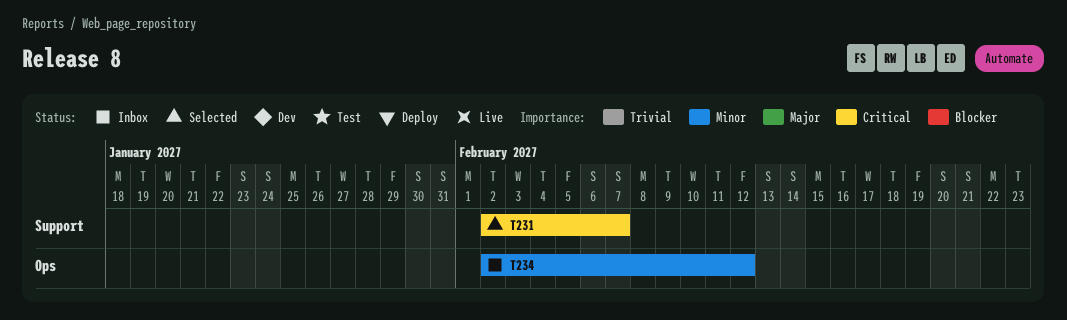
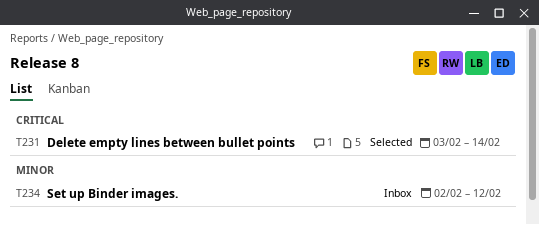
T231, start: Feb 2 -> Feb 3
T231, due: Feb 7 -> Feb 14

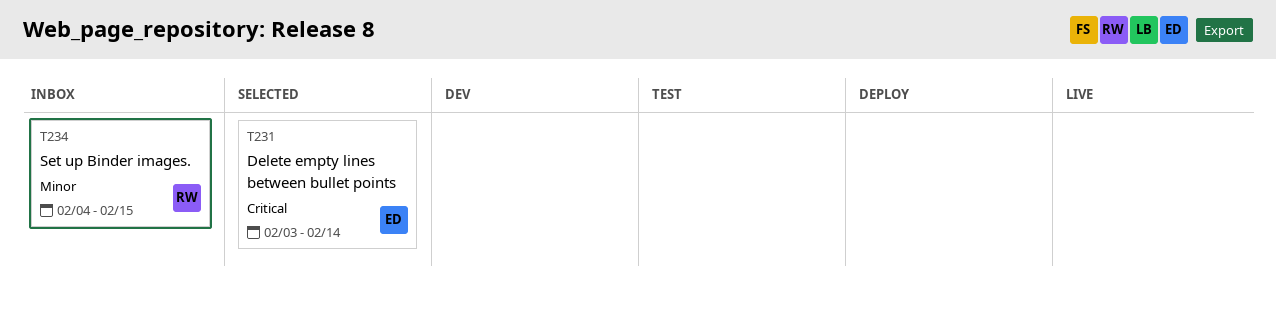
T234, start: Feb 2 -> Feb 4
T234, due: Feb 12 -> Feb 15

